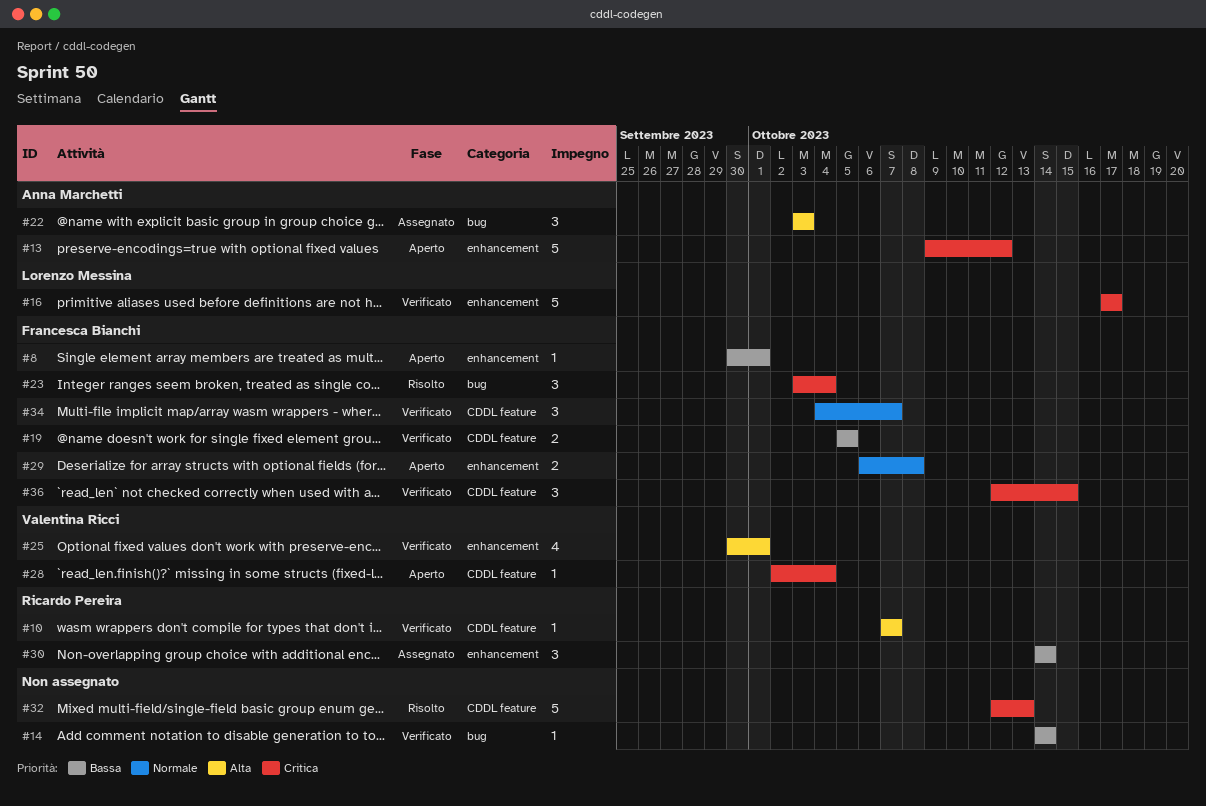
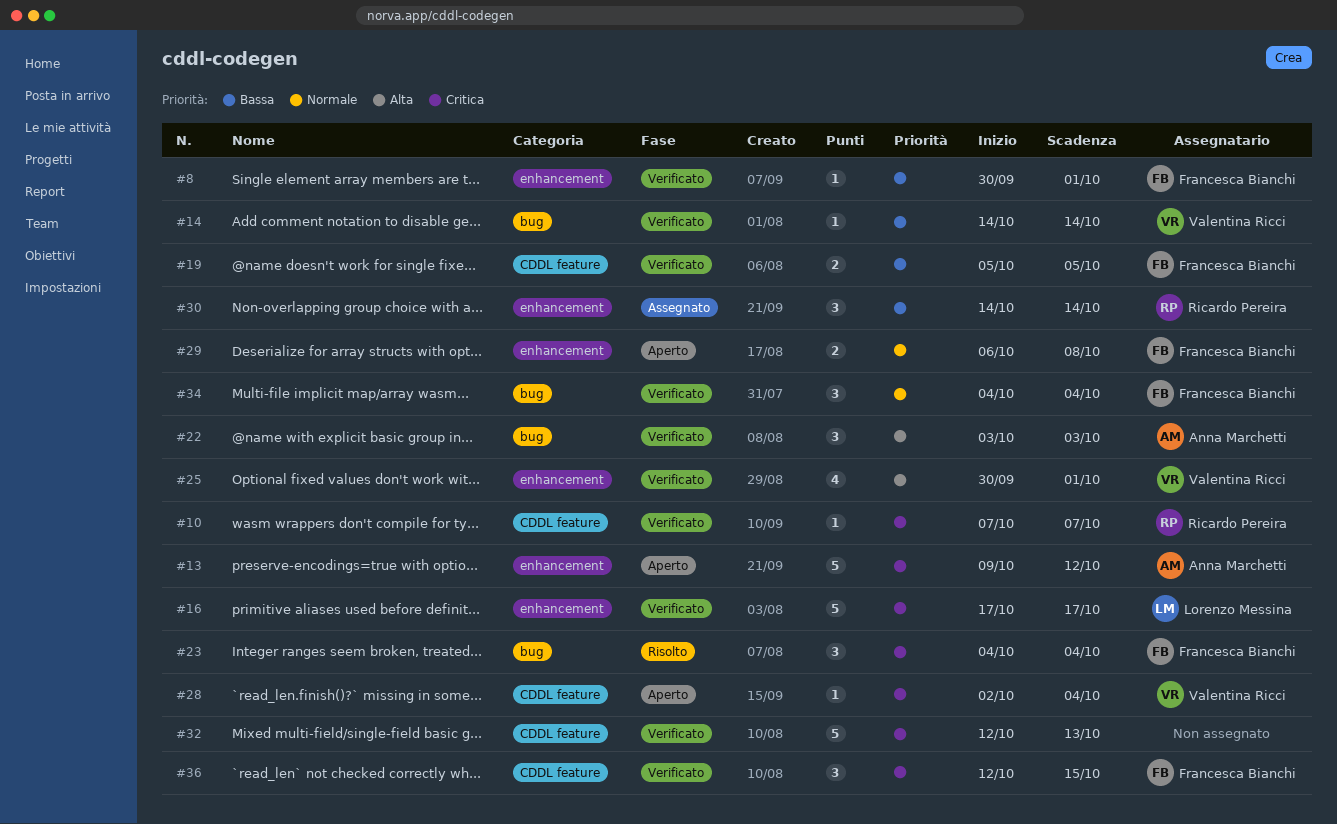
#8, status: Aperto -> Verificato
#10, priority: Alta -> Critica
#14, owner: none -> Valentina Ricci
#22, status: Assegnato -> Verificato
#23, start: Oct 3 -> Oct 4
#32, status: Risolto -> Verificato
#34, label: CDDL feature -> bug
#34, due: Oct 7 -> Oct 4

